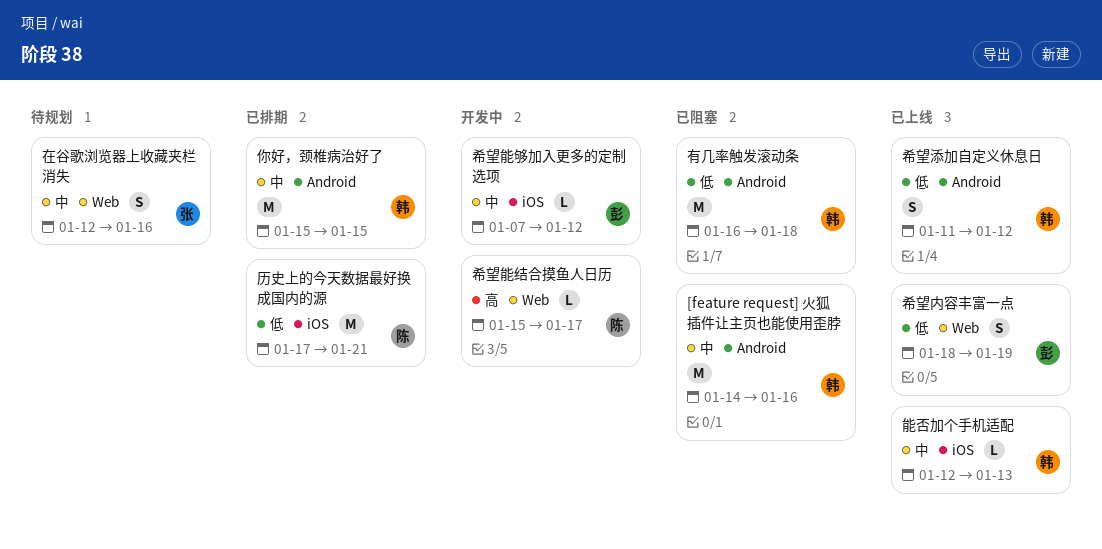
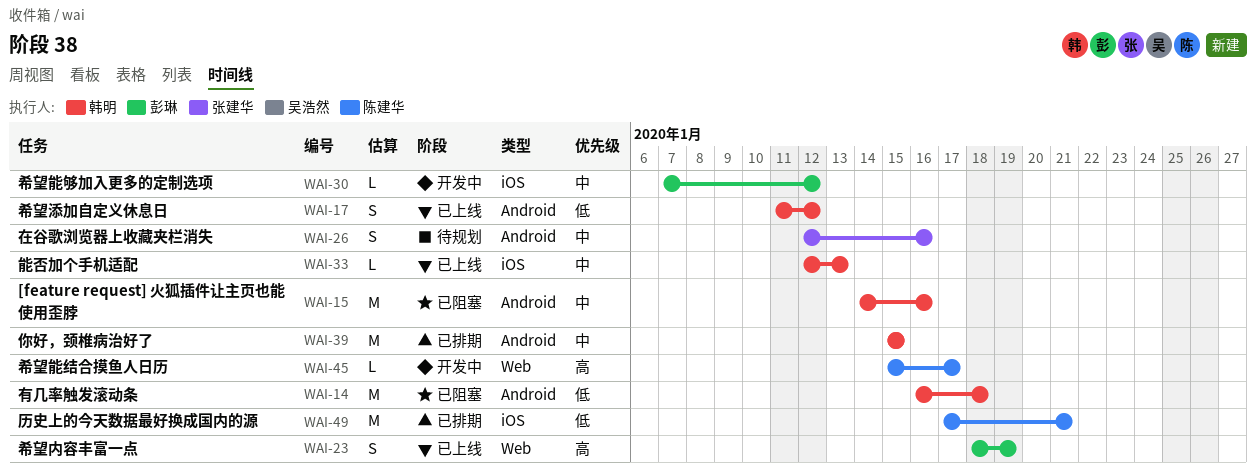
在谷歌浏览器上收藏夹栏消失, label: Web -> Android
希望内容丰富一点, priority: 低 -> 高

